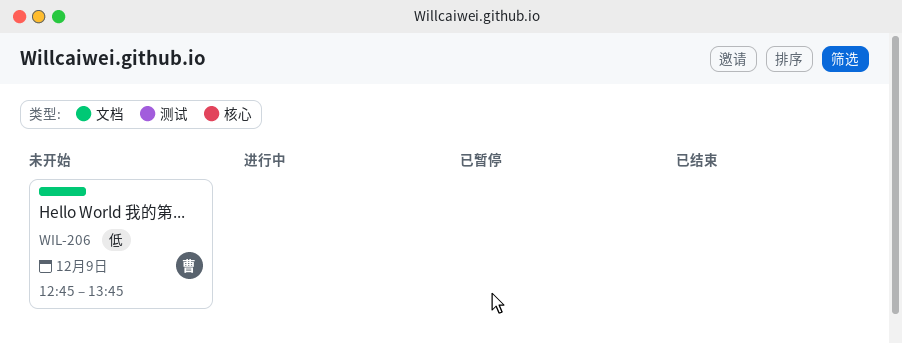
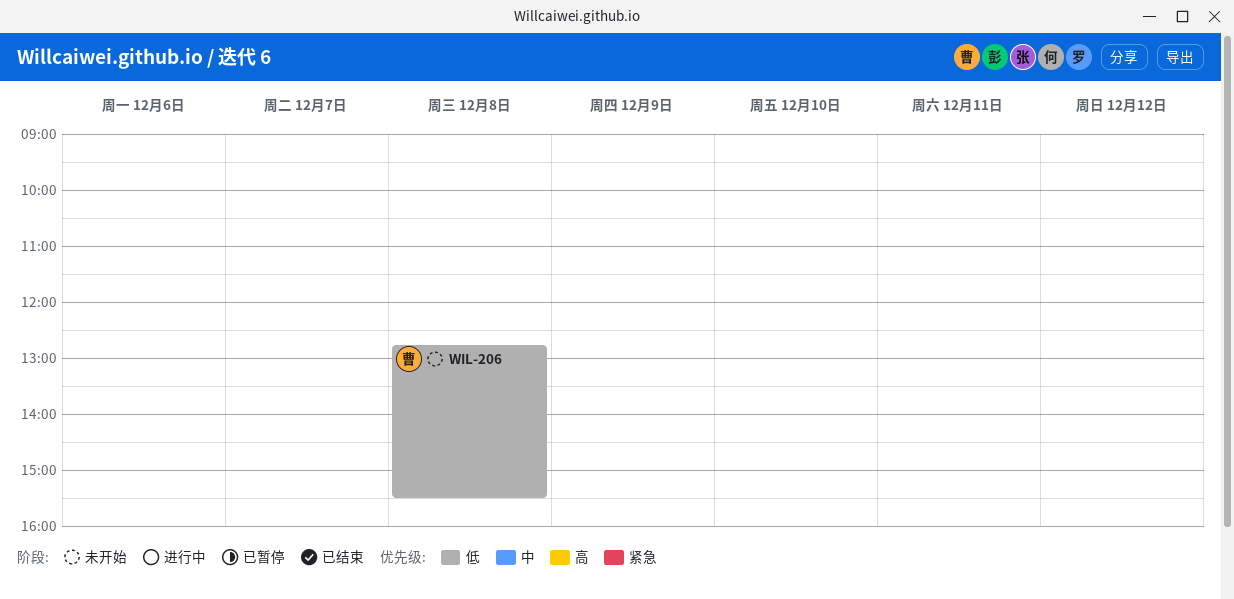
WIL-206, day: Dec 9 -> Dec 8
WIL-206, ends: 13:45 -> 15:30

